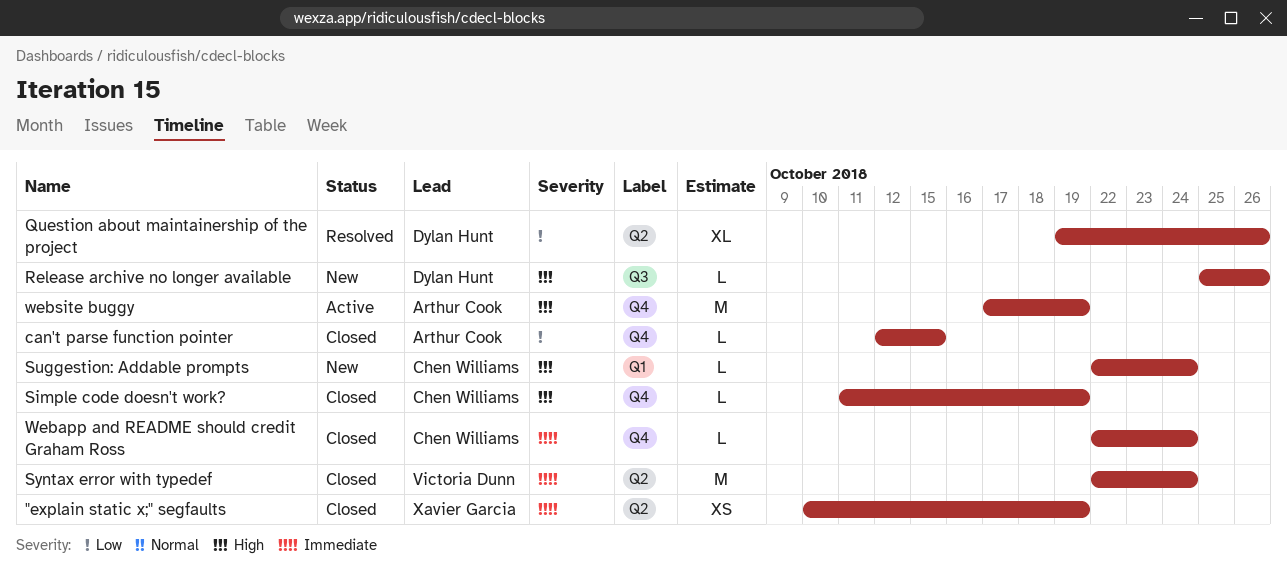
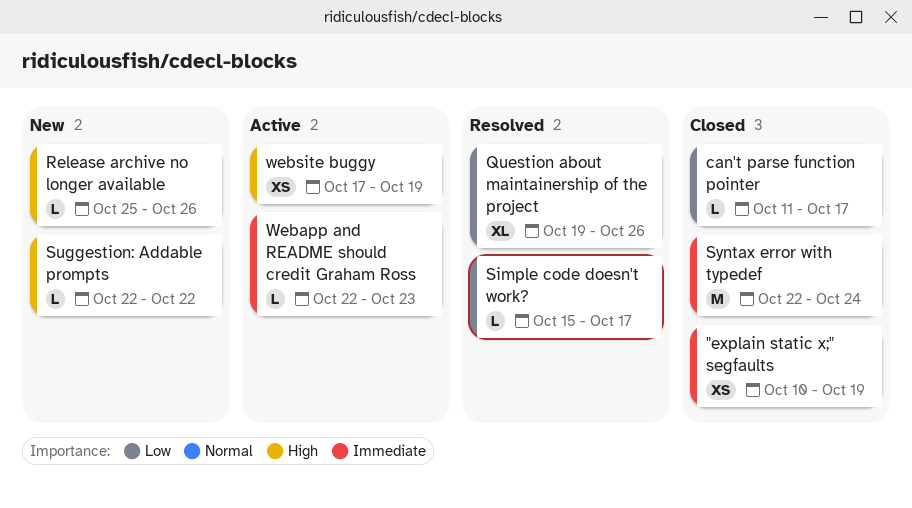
can't parse function pointer, start: Oct 12 -> Oct 11
can't parse function pointer, due: Oct 15 -> Oct 17
Simple code doesn't work?, status: Closed -> Resolved
Simple code doesn't work?, priority: High -> Low
Simple code doesn't work?, start: Oct 11 -> Oct 15
Simple code doesn't work?, due: Oct 19 -> Oct 17
Suggestion: Addable prompts, due: Oct 24 -> Oct 22
Webapp and README should credit Graham Ross, status: Closed -> Active
Webapp and README should credit Graham Ross, due: Oct 24 -> Oct 23
website buggy, estimate: M -> XS

